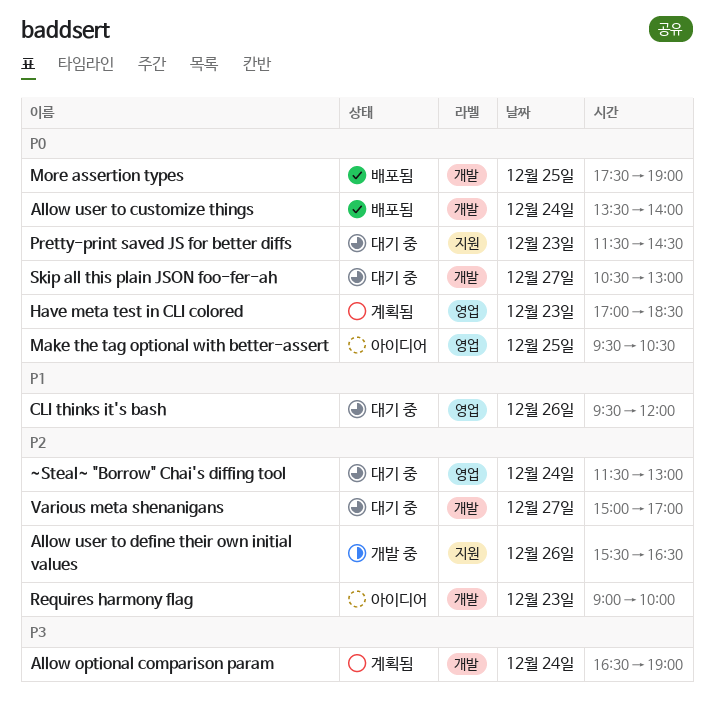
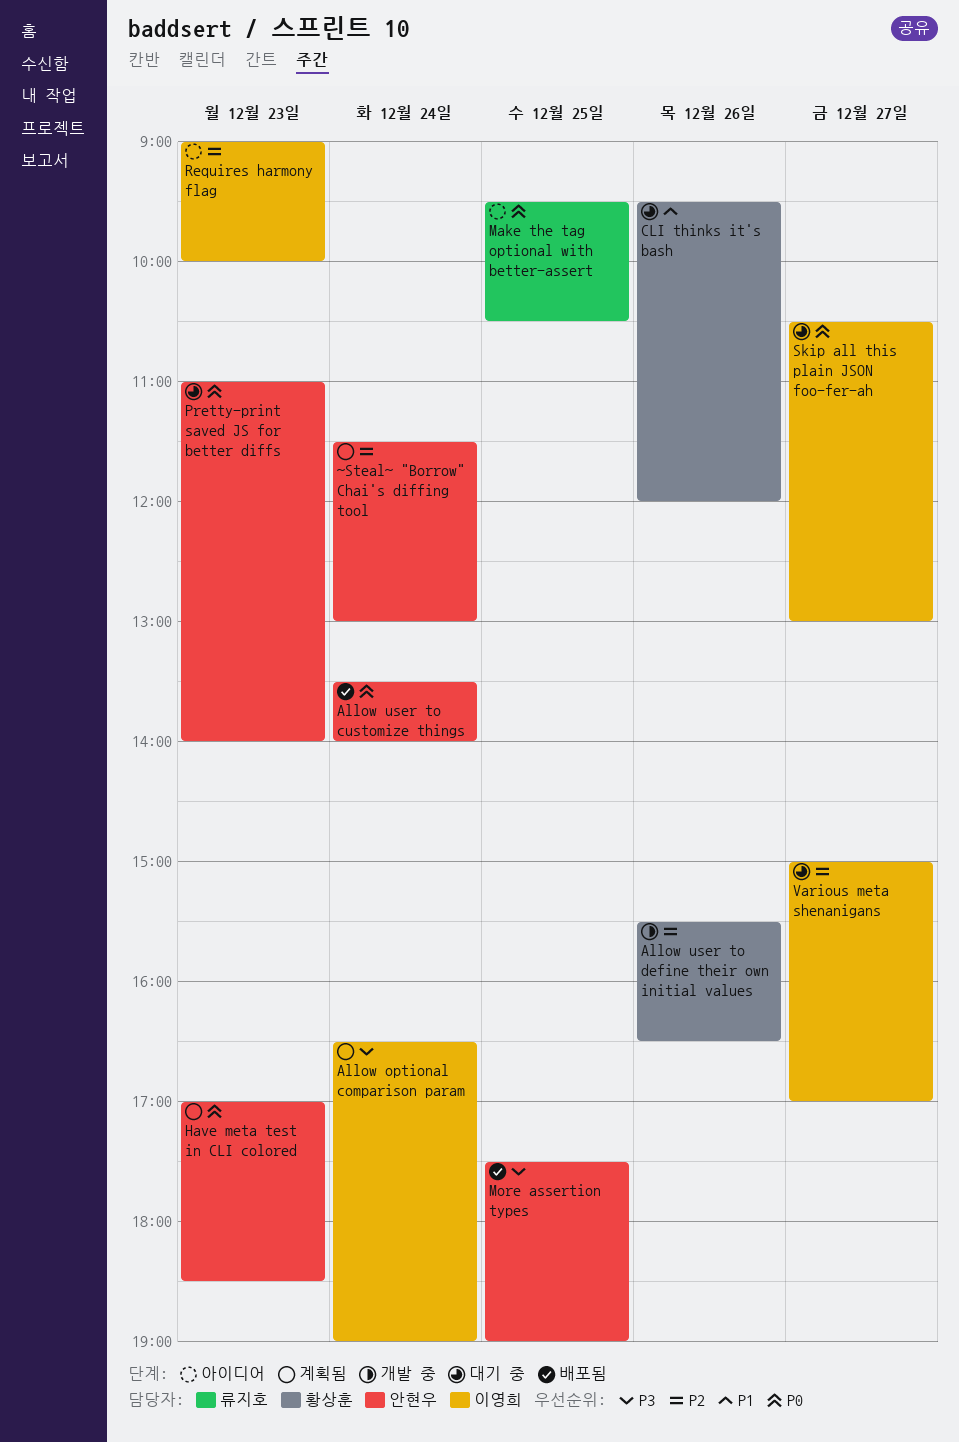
More assertion types, priority: P0 -> P3
Pretty-print saved JS for better diffs, begins: 11:30 -> 11:00
Pretty-print saved JS for better diffs, ends: 14:30 -> 14:00
~Steal~ "Borrow" Chai's diffing tool, status: 대기 중 -> 계획됨

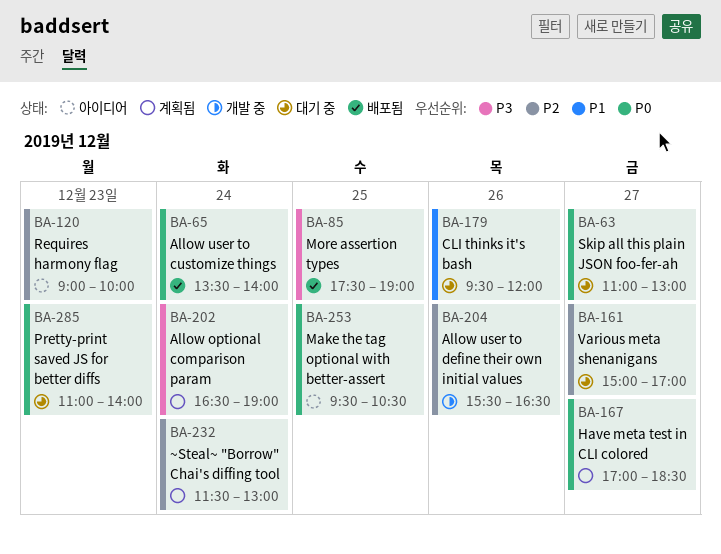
Have meta test in CLI colored, day: Dec 23 -> Dec 27
Skip all this plain JSON foo-fer-ah, begins: 10:30 -> 11:00

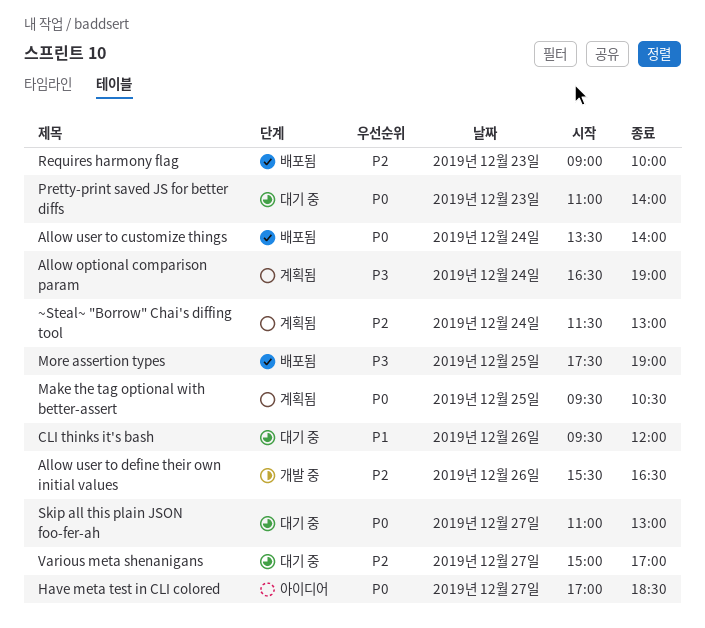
Have meta test in CLI colored, status: 계획됨 -> 아이디어
Make the tag optional with better-assert, status: 아이디어 -> 계획됨
Requires harmony flag, status: 아이디어 -> 배포됨

